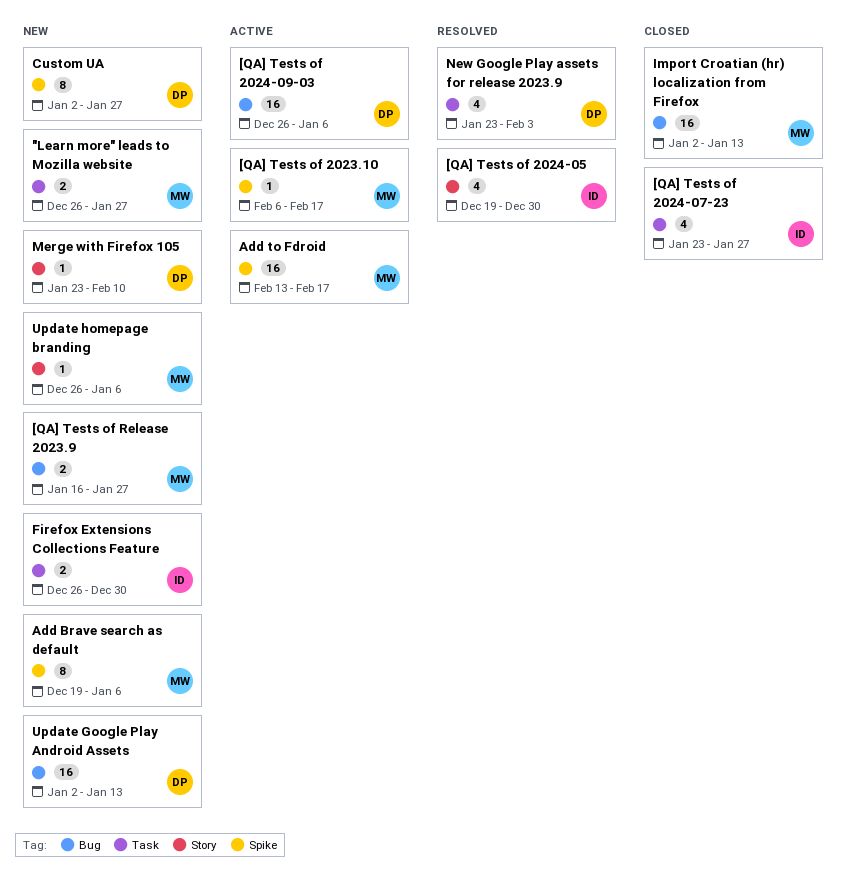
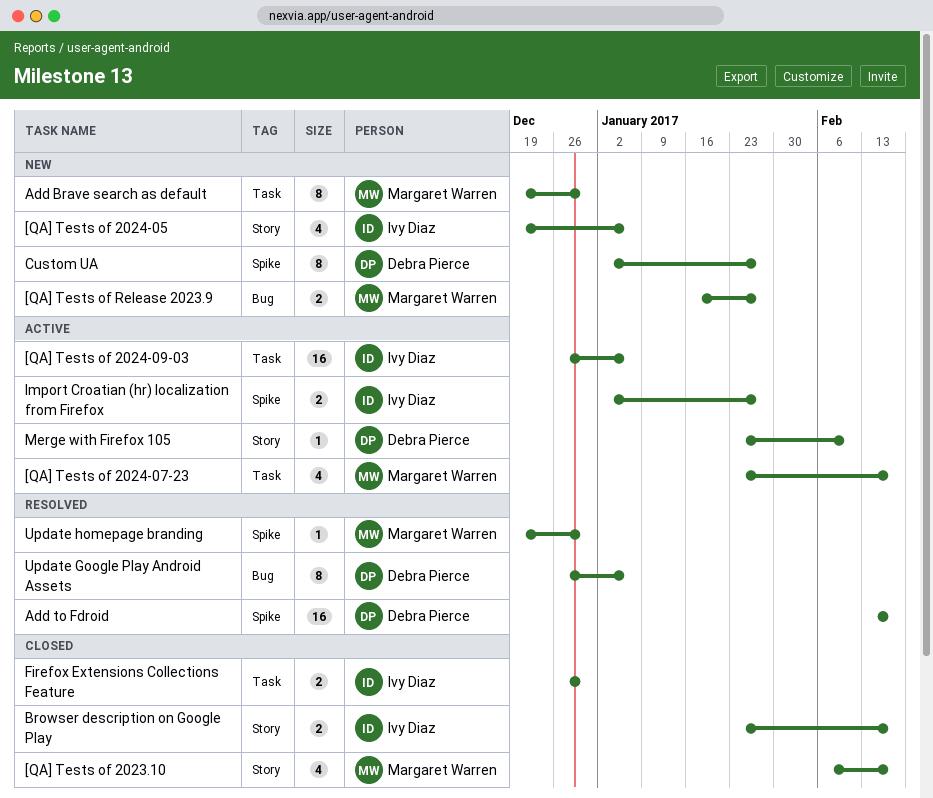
"Learn more" leads to Mozilla website: present -> none
[QA] Tests of 2023.10, status: Active -> Closed
[QA] Tests of 2023.10, label: Spike -> Story
[QA] Tests of 2023.10, estimate: 1 -> 4
[QA] Tests of 2024-05, status: Resolved -> New
[QA] Tests of 2024-05, due: Dec 30 -> Jan 6
[QA] Tests of 2024-07-23, status: Closed -> Active
[QA] Tests of 2024-07-23, owner: Ivy Diaz -> Margaret Warren
[QA] Tests of 2024-07-23, due: Jan 27 -> Feb 17
[QA] Tests of 2024-09-03, owner: Debra Pierce -> Ivy Diaz
[QA] Tests of 2024-09-03, label: Bug -> Task
Add Brave search as default, label: Spike -> Task
Add Brave search as default, due: Jan 6 -> Dec 30
Add to Fdroid, status: Active -> Resolved
Add to Fdroid, owner: Margaret Warren -> Debra Pierce
Browser description on Google Play: none -> present
Firefox Extensions Collections Feature, status: New -> Closed
Import Croatian (hr) localization from Firefox, status: Closed -> Active
Import Croatian (hr) localization from Firefox, owner: Margaret Warren -> Ivy Diaz
Import Croatian (hr) localization from Firefox, label: Bug -> Spike
Import Croatian (hr) localization from Firefox, estimate: 16 -> 2
Import Croatian (hr) localization from Firefox, due: Jan 13 -> Jan 27
Merge with Firefox 105, status: New -> Active
New Google Play assets for release 2023.9: present -> none
Update Google Play Android Assets, status: New -> Resolved
Update Google Play Android Assets, estimate: 16 -> 8
Update Google Play Android Assets, start: Jan 2 -> Dec 26
Update Google Play Android Assets, due: Jan 13 -> Jan 6
Update homepage branding, status: New -> Resolved
Update homepage branding, label: Story -> Spike
Update homepage branding, start: Dec 26 -> Dec 19
Update homepage branding, due: Jan 6 -> Dec 30

